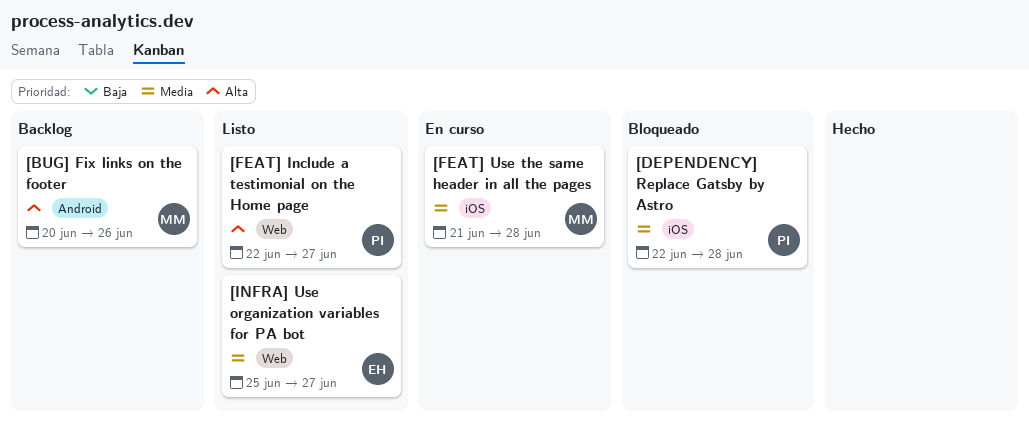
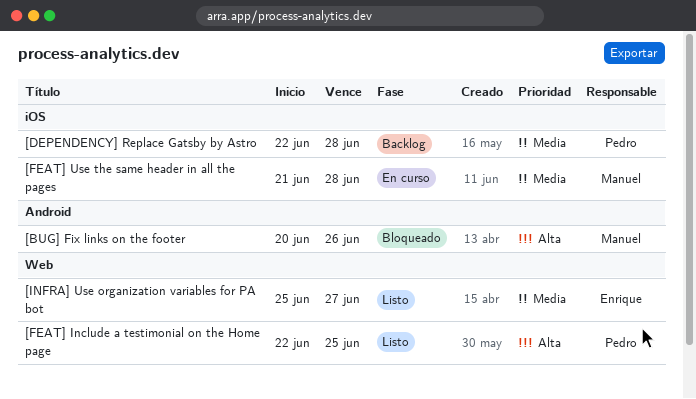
[BUG] Fix links on the footer, status: Backlog -> Bloqueado
[DEPENDENCY] Replace Gatsby by Astro, status: Bloqueado -> Backlog
[FEAT] Include a testimonial on the Home page, due: Jun 27 -> Jun 25

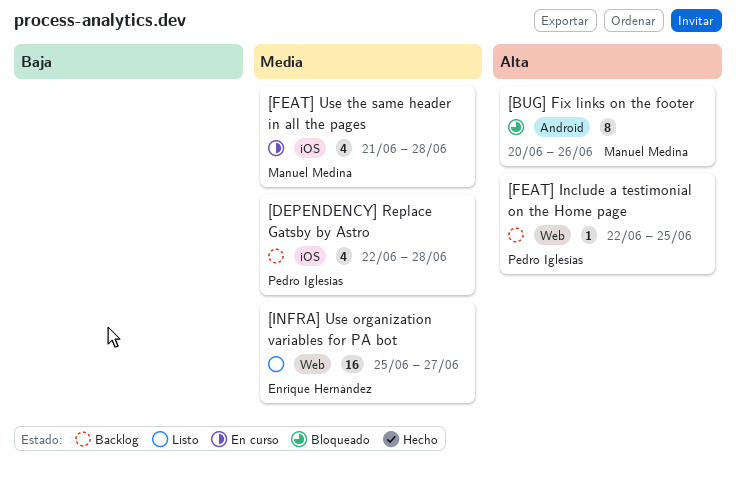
[FEAT] Include a testimonial on the Home page, status: Listo -> Backlog

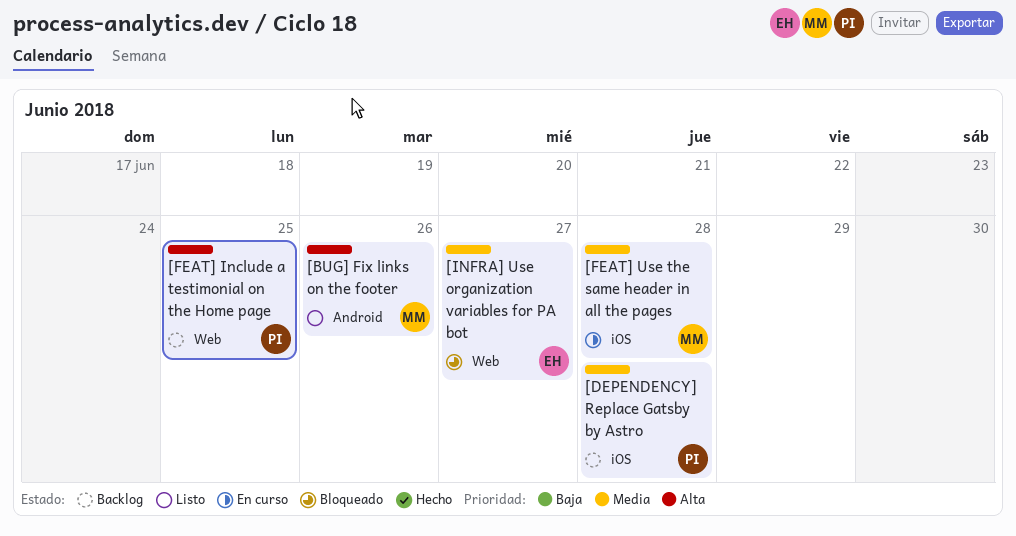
[BUG] Fix links on the footer, status: Bloqueado -> Listo
[INFRA] Use organization variables for PA bot, status: Listo -> Bloqueado

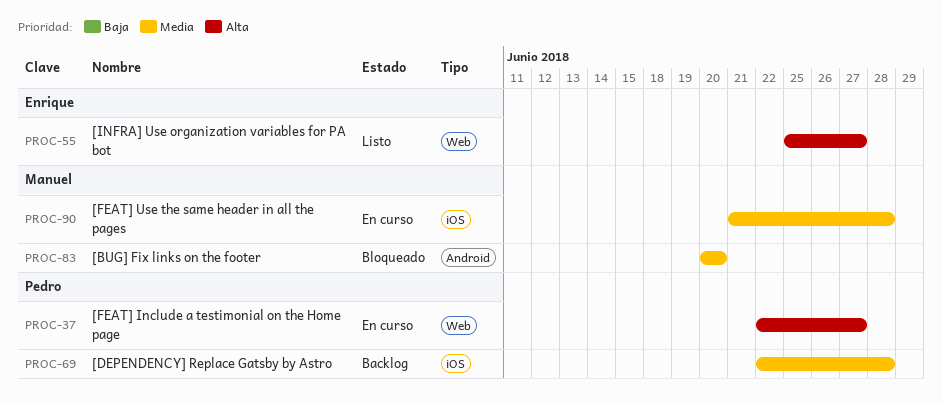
[BUG] Fix links on the footer, status: Listo -> Bloqueado
[BUG] Fix links on the footer, priority: Alta -> Media
[BUG] Fix links on the footer, due: Jun 26 -> Jun 20
[FEAT] Include a testimonial on the Home page, status: Backlog -> En curso
[FEAT] Include a testimonial on the Home page, due: Jun 25 -> Jun 27
[INFRA] Use organization variables for PA bot, status: Bloqueado -> Listo
[INFRA] Use organization variables for PA bot, priority: Media -> Alta

